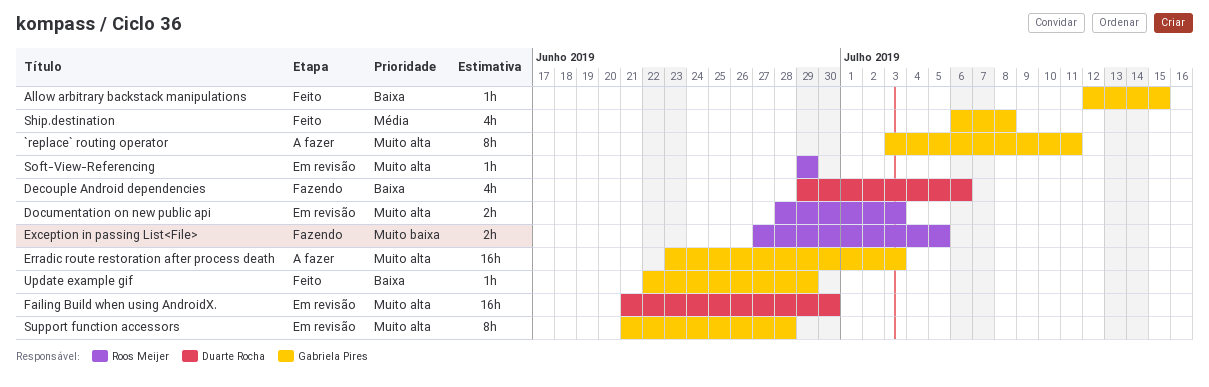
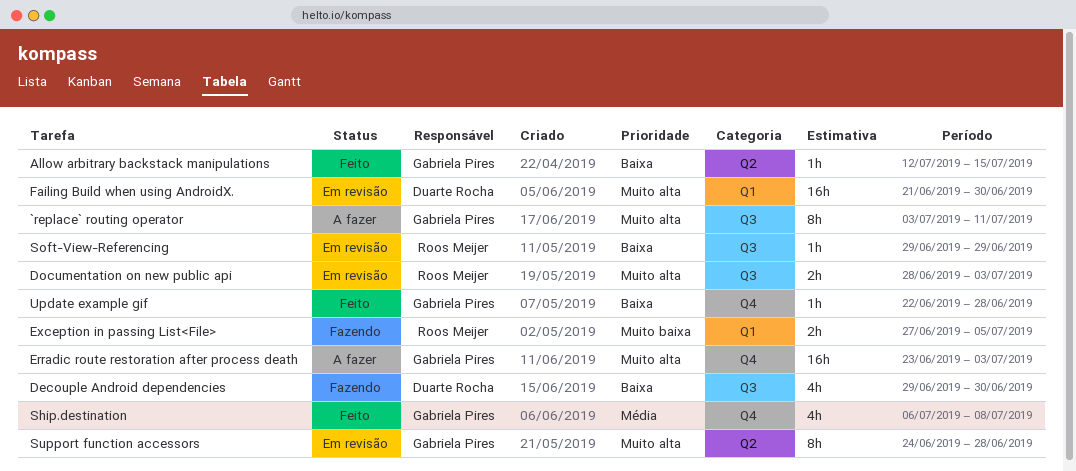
Decouple Android dependencies, due: Jul 6 -> Jun 30
Soft-View-Referencing, priority: Muito alta -> Baixa
Support function accessors, start: Jun 21 -> Jun 24
Update example gif, due: Jun 29 -> Jun 28

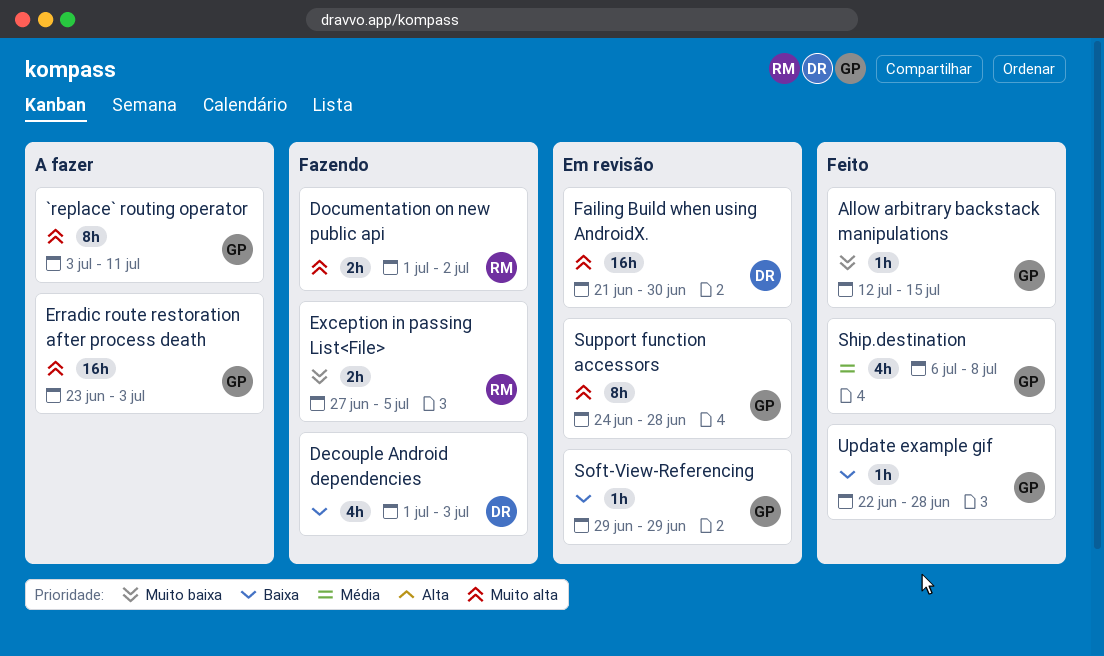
Allow arbitrary backstack manipulations, priority: Baixa -> Muito baixa
Decouple Android dependencies, start: Jun 29 -> Jul 1
Decouple Android dependencies, due: Jun 30 -> Jul 3
Documentation on new public api, status: Em revisão -> Fazendo
Documentation on new public api, start: Jun 28 -> Jul 1
Documentation on new public api, due: Jul 3 -> Jul 2
Soft-View-Referencing, owner: Roos Meijer -> Gabriela Pires

